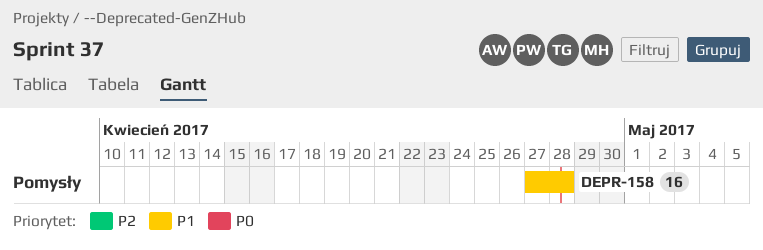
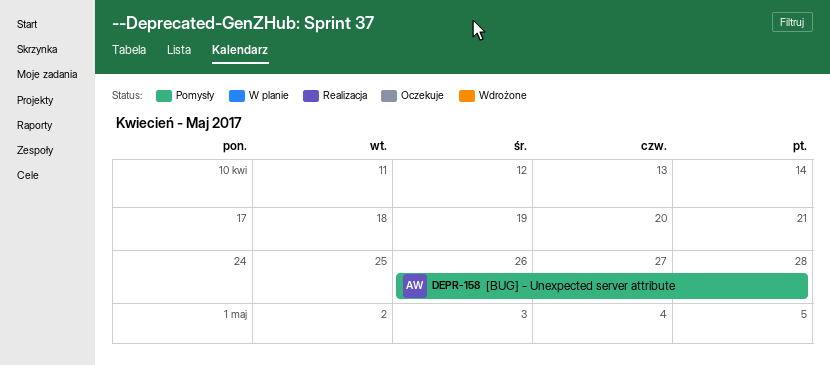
DEPR-158, start: Apr 27 -> Apr 26

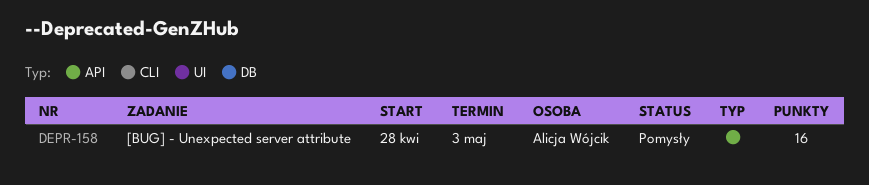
DEPR-158, start: Apr 26 -> Apr 28
DEPR-158, due: Apr 28 -> May 3

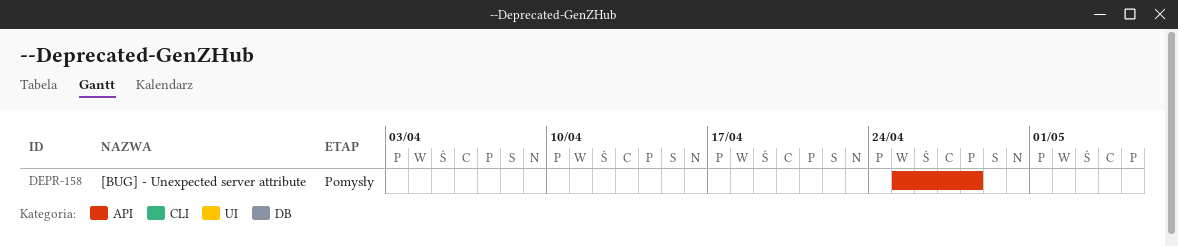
DEPR-158, start: Apr 28 -> Apr 25
DEPR-158, due: May 3 -> Apr 28

